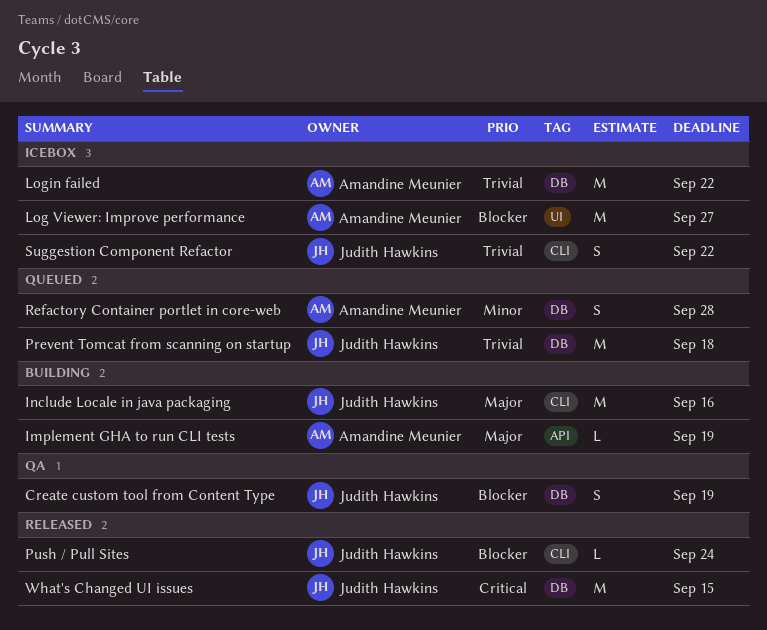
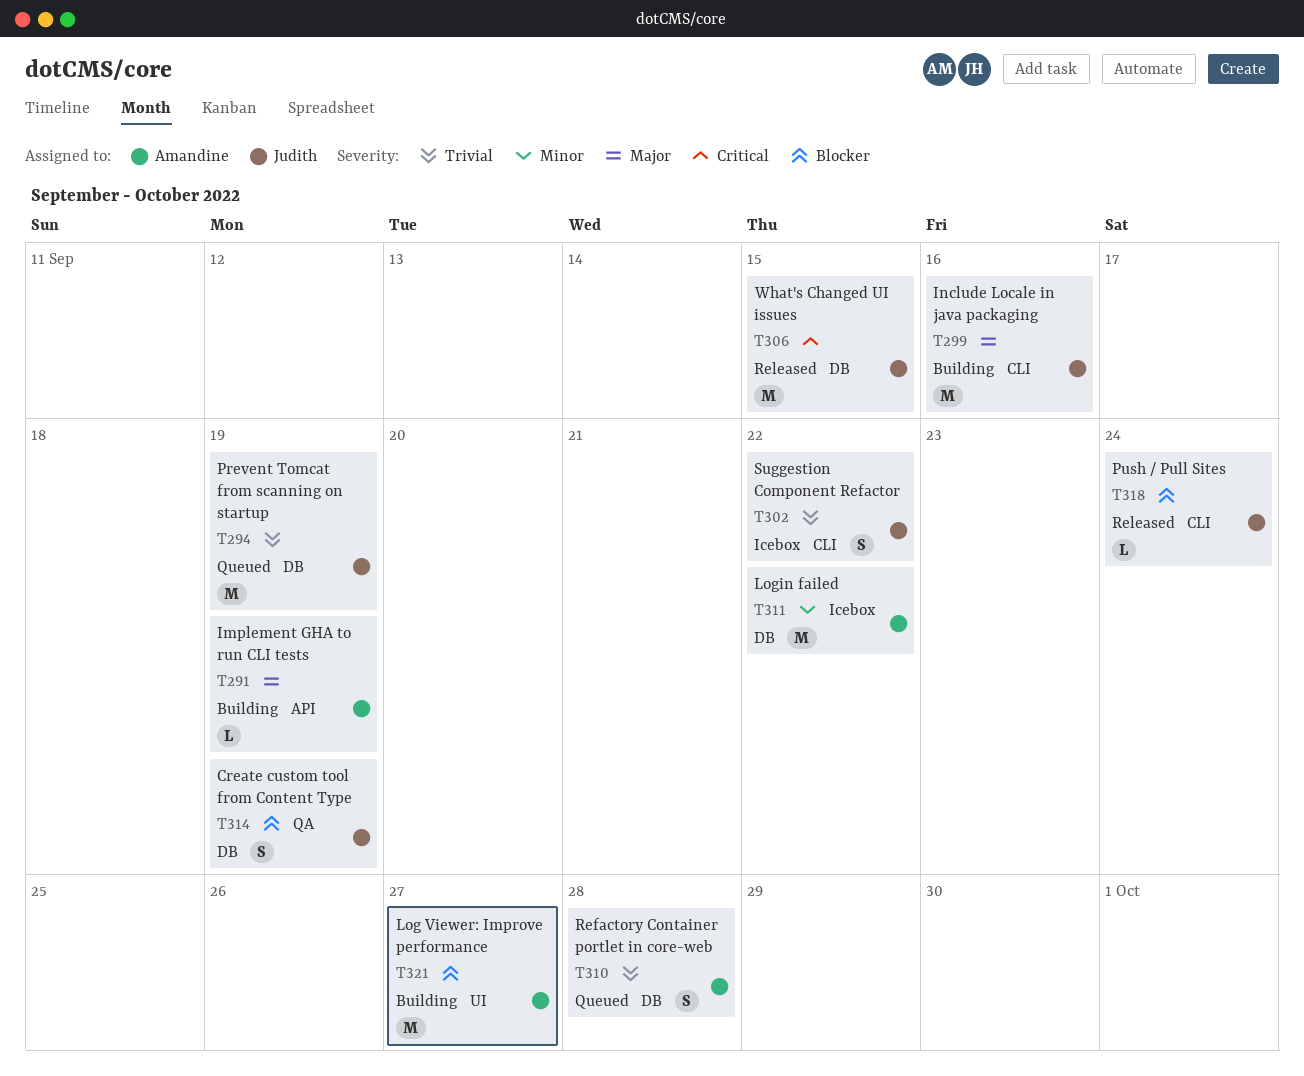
Log Viewer: Improve performance, status: Icebox -> Building
Login failed, priority: Trivial -> Minor
Prevent Tomcat from scanning on startup, due: Sep 18 -> Sep 19
Refactory Container portlet in core-web, priority: Minor -> Trivial

